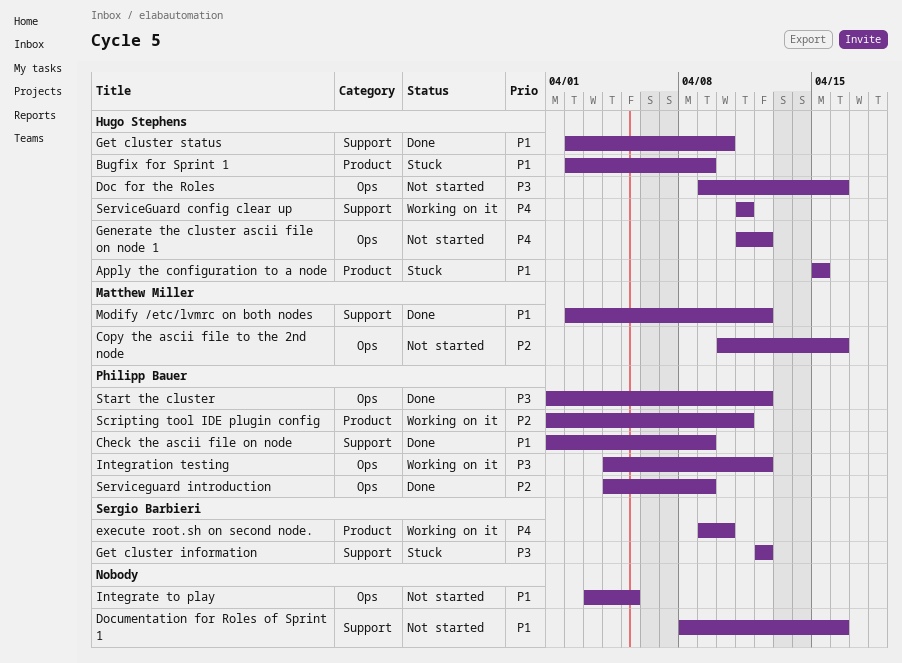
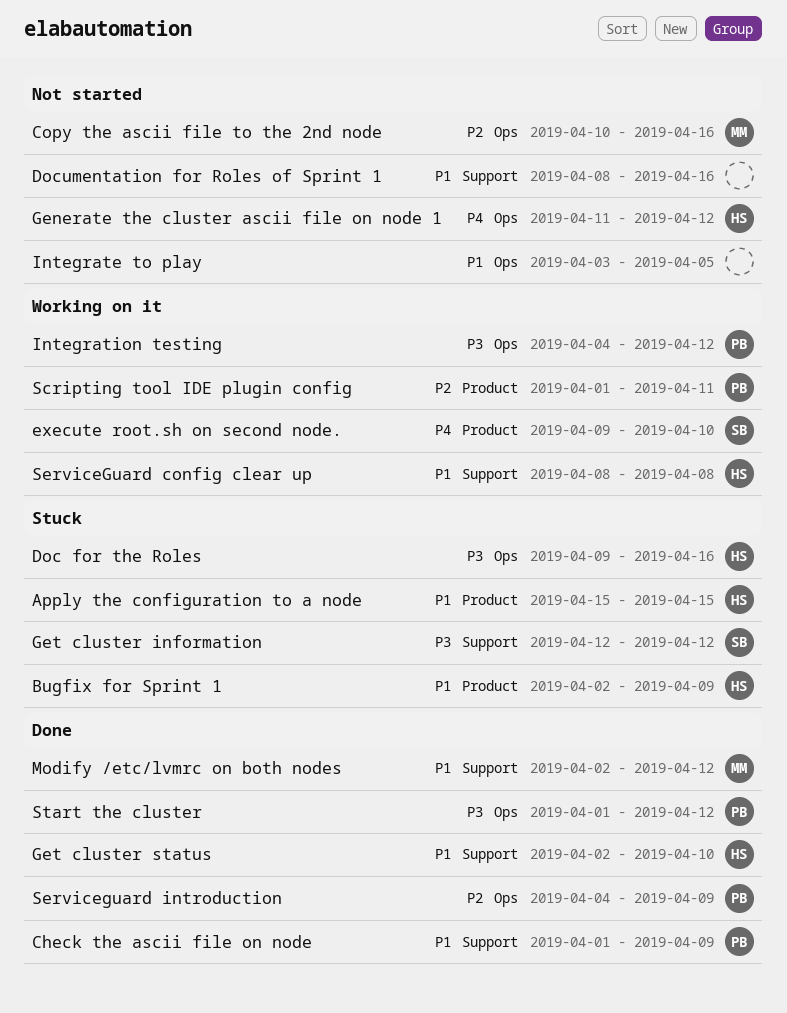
Doc for the Roles, status: Not started -> Stuck
ServiceGuard config clear up, priority: P4 -> P1
ServiceGuard config clear up, start: Apr 11 -> Apr 8
ServiceGuard config clear up, due: Apr 11 -> Apr 8

